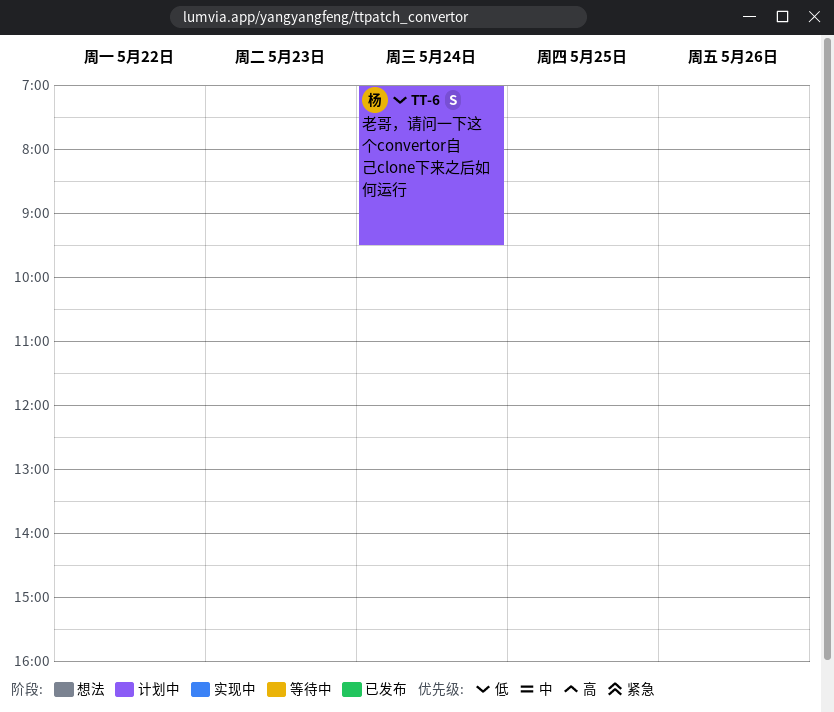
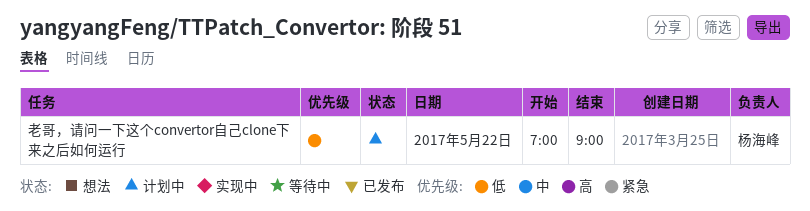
老哥，请问一下这个convertor自己clone下来之后如何运行, day: May 24 -> May 22
老哥，请问一下这个convertor自己clone下来之后如何运行, ends: 09:30 -> 09:00

